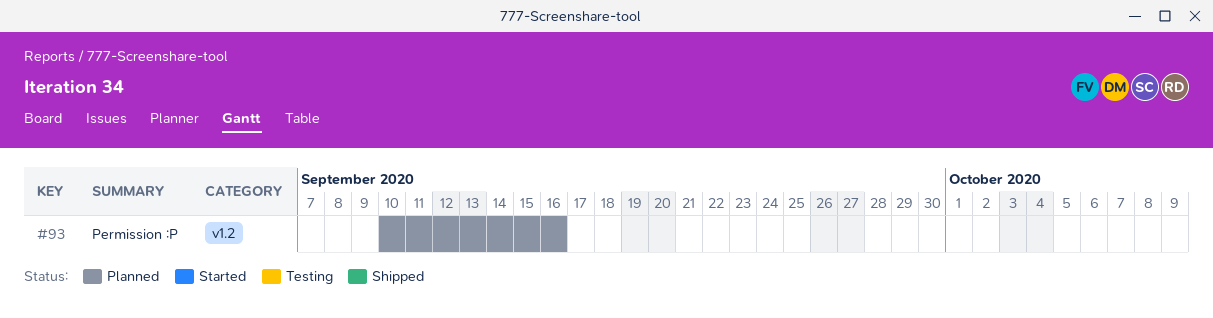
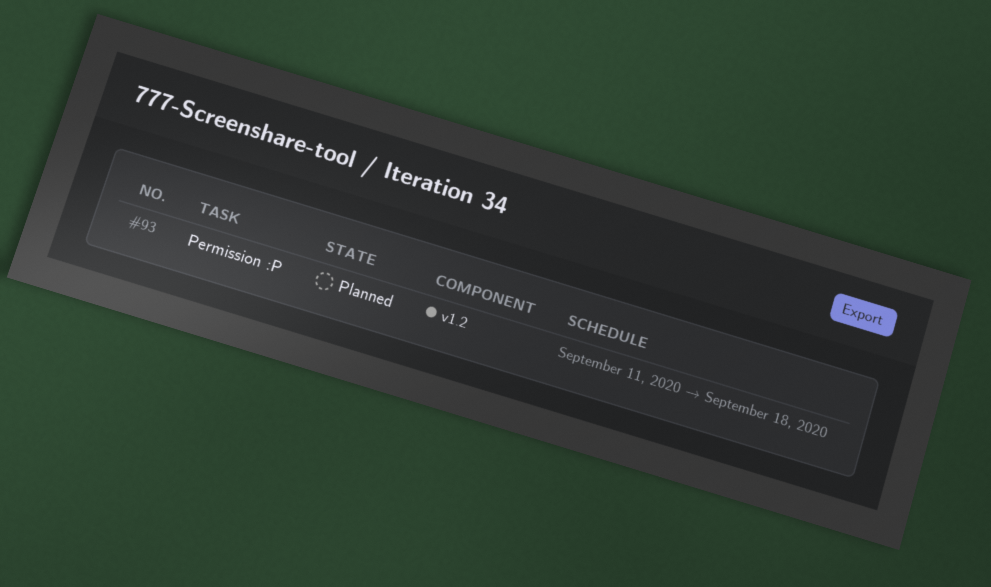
#93, start: Sep 10 -> Sep 11
#93, due: Sep 16 -> Sep 18

